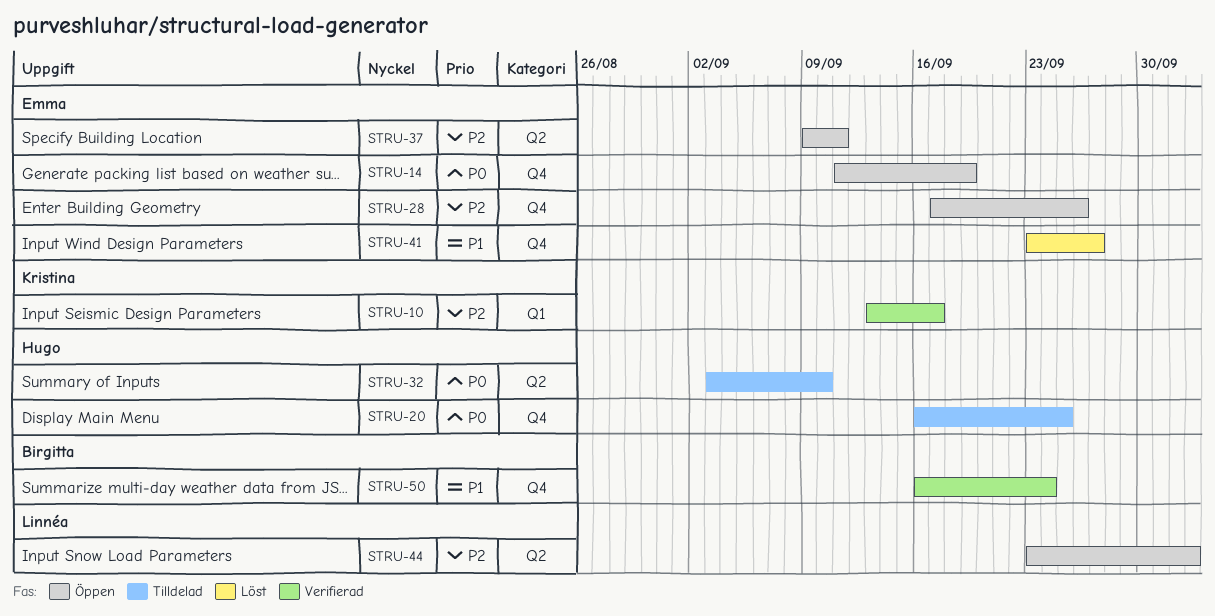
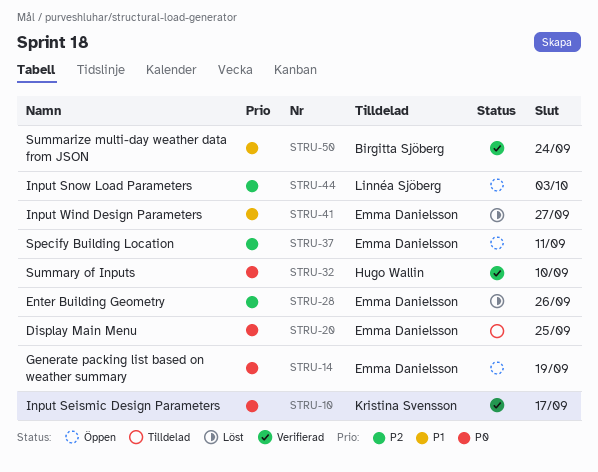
STRU-10, priority: P2 -> P0
STRU-20, owner: Hugo Wallin -> Emma Danielsson
STRU-28, status: Öppen -> Löst
STRU-32, status: Tilldelad -> Verifierad

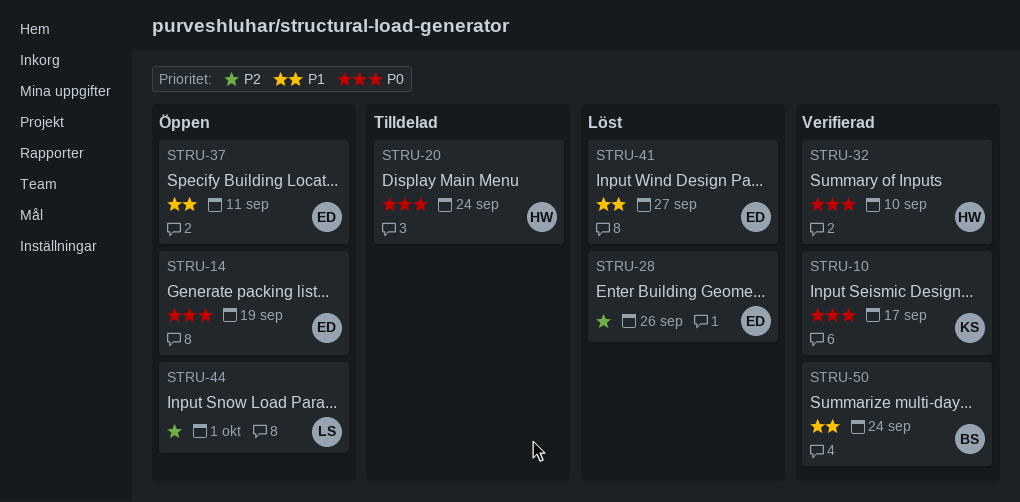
STRU-20, owner: Emma Danielsson -> Hugo Wallin
STRU-20, due: Sep 25 -> Sep 24
STRU-37, priority: P2 -> P1
STRU-44, due: Oct 3 -> Oct 1

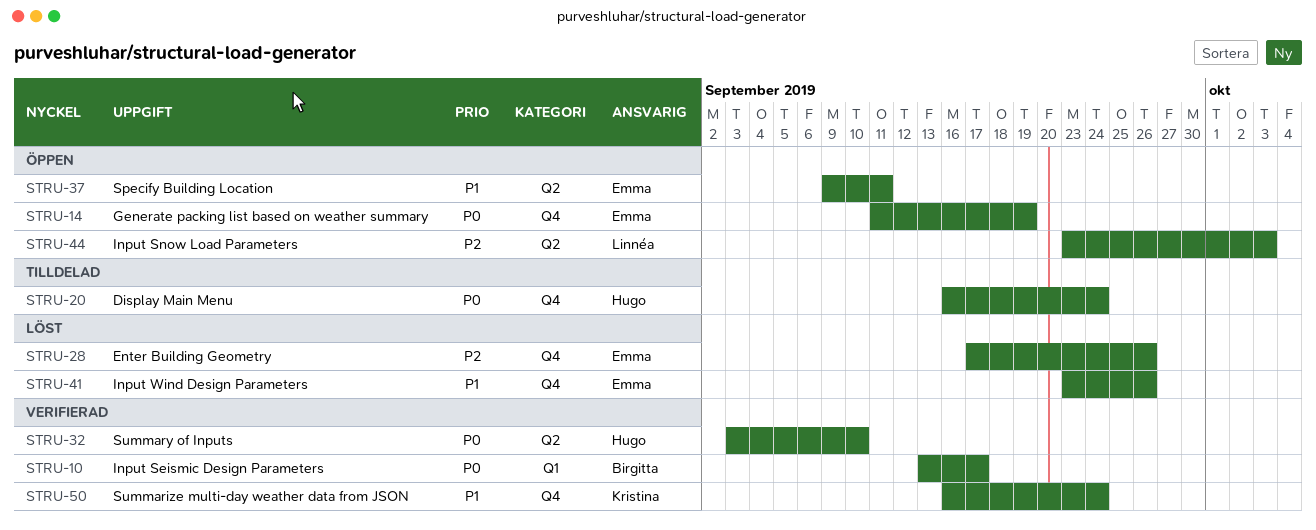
STRU-10, owner: Kristina -> Birgitta
STRU-41, due: Sep 27 -> Sep 26
STRU-44, due: Oct 1 -> Oct 3
STRU-50, owner: Birgitta -> Kristina

